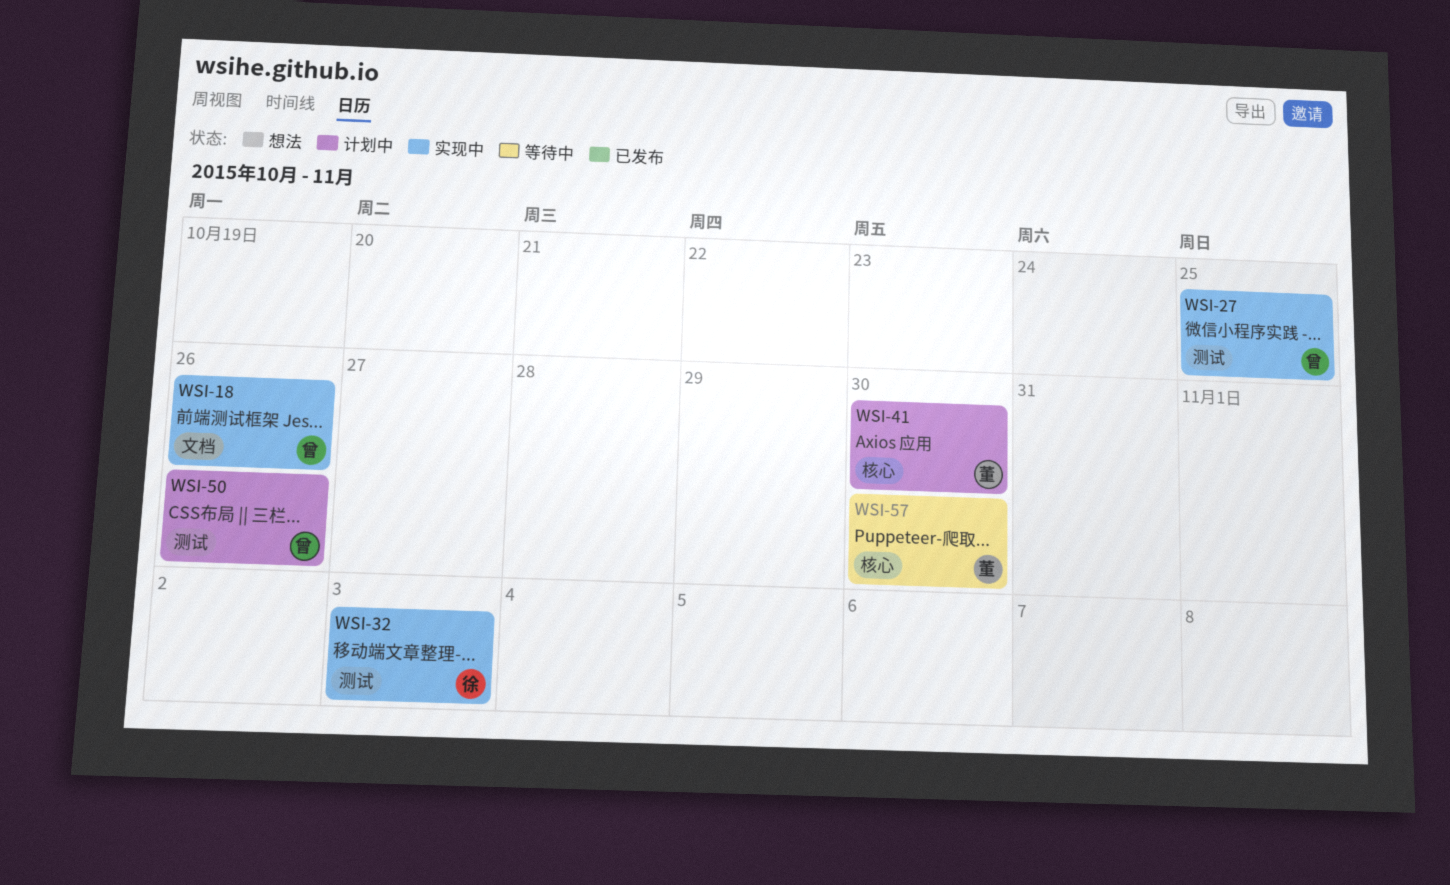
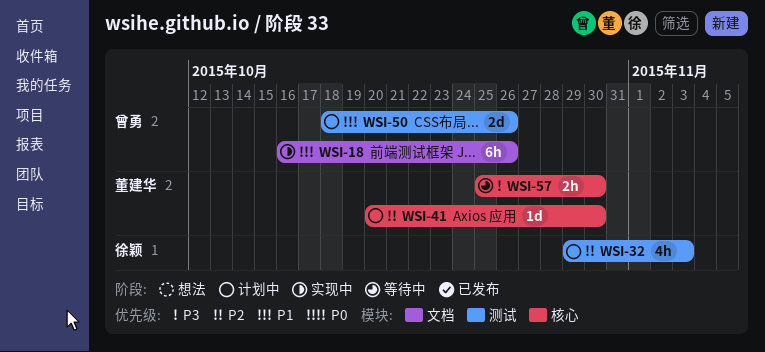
WSI-27: present -> none
WSI-32, status: 实现中 -> 计划中

